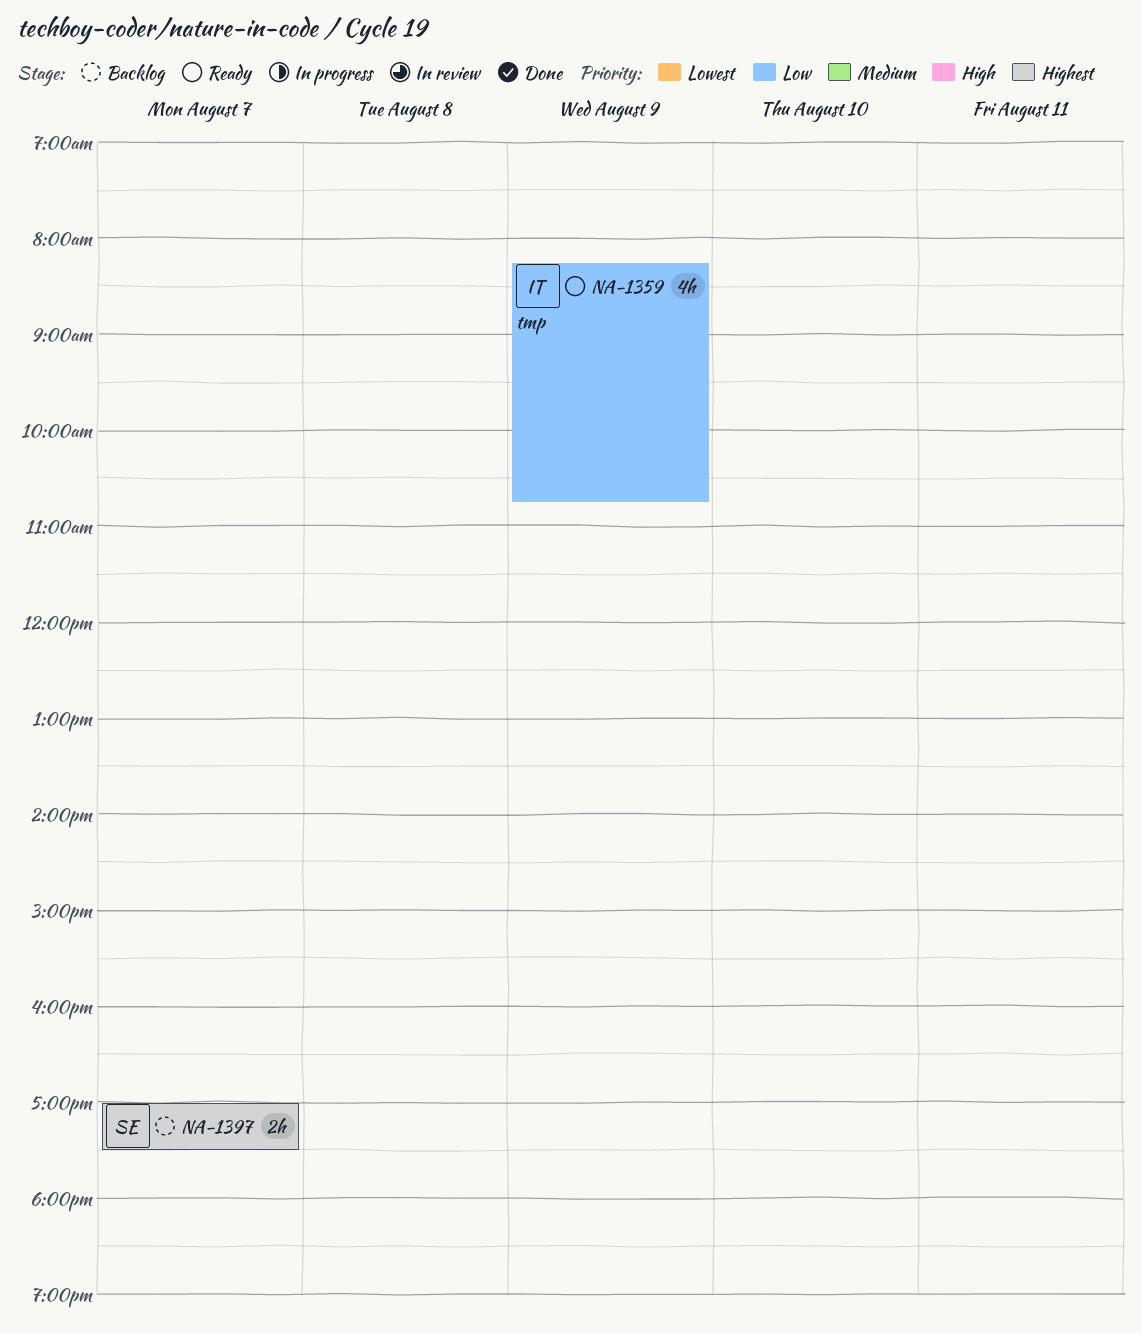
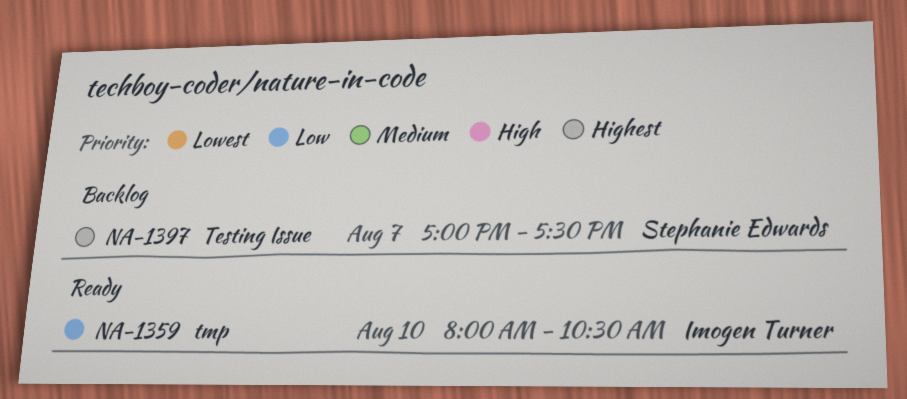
NA-1359, day: Aug 9 -> Aug 10
NA-1359, begins: 08:15 -> 08:00
NA-1359, ends: 10:45 -> 10:30

